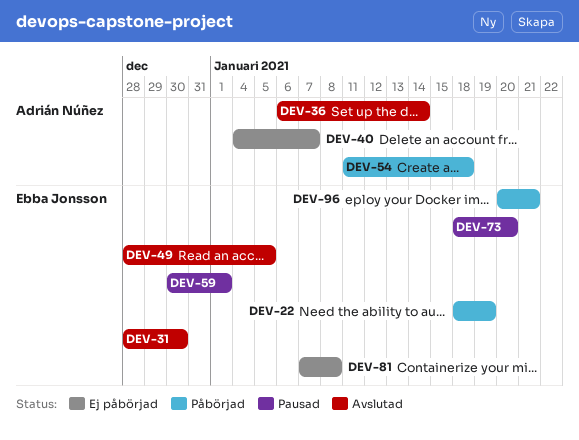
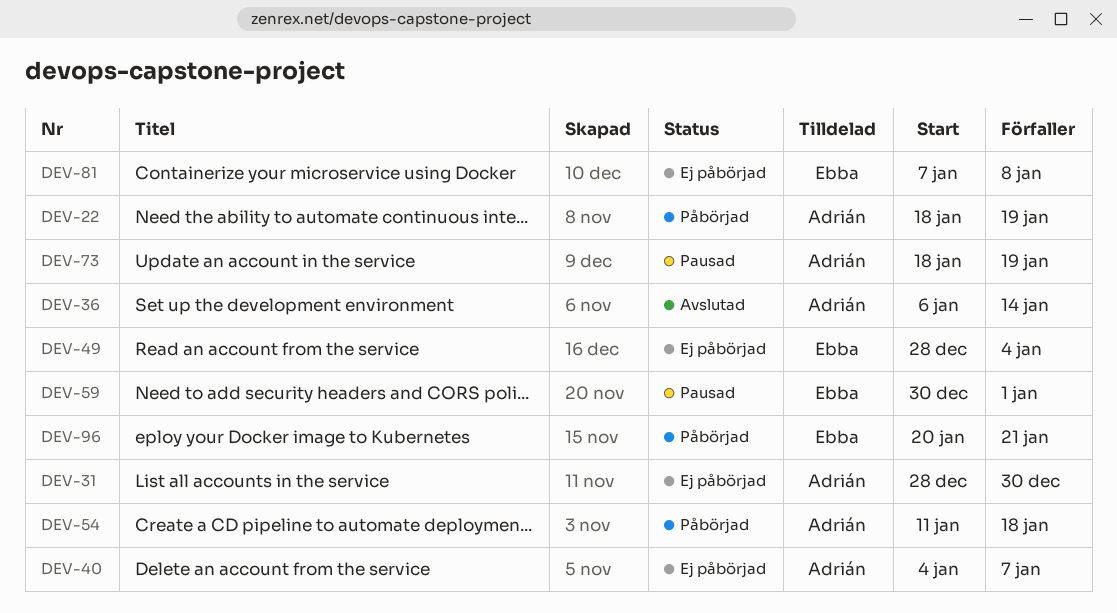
DEV-22, owner: Ebba Jonsson -> Adrián Núñez
DEV-31, status: Avslutad -> Ej påbörjad
DEV-31, owner: Ebba Jonsson -> Adrián Núñez
DEV-49, status: Avslutad -> Ej påbörjad
DEV-49, due: Jan 5 -> Jan 4
DEV-73, owner: Ebba Jonsson -> Adrián Núñez
DEV-73, due: Jan 20 -> Jan 19

